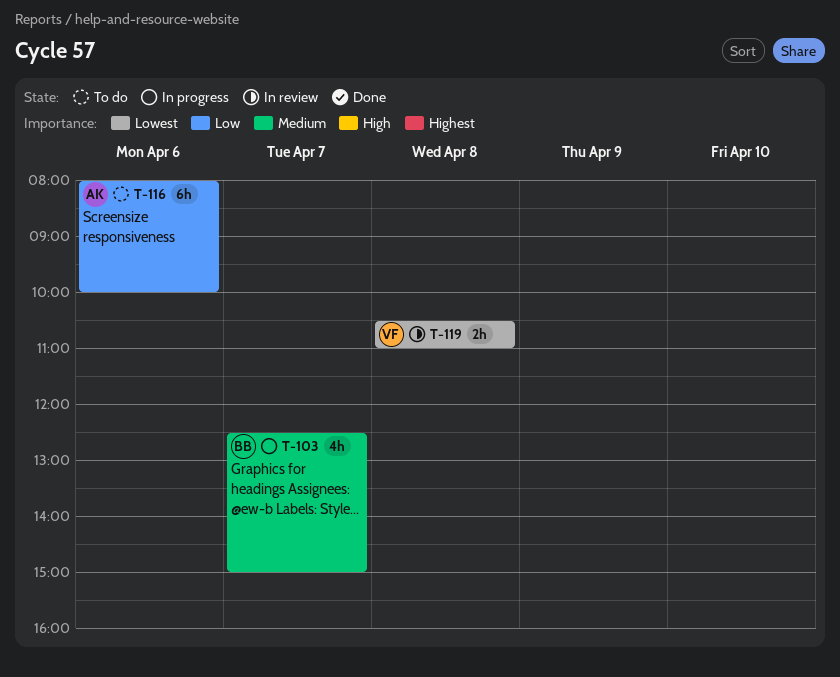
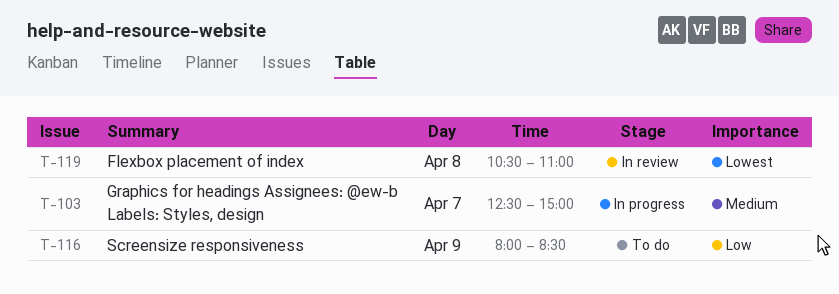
T-116, day: Apr 6 -> Apr 9
T-116, ends: 10:00 -> 08:30

